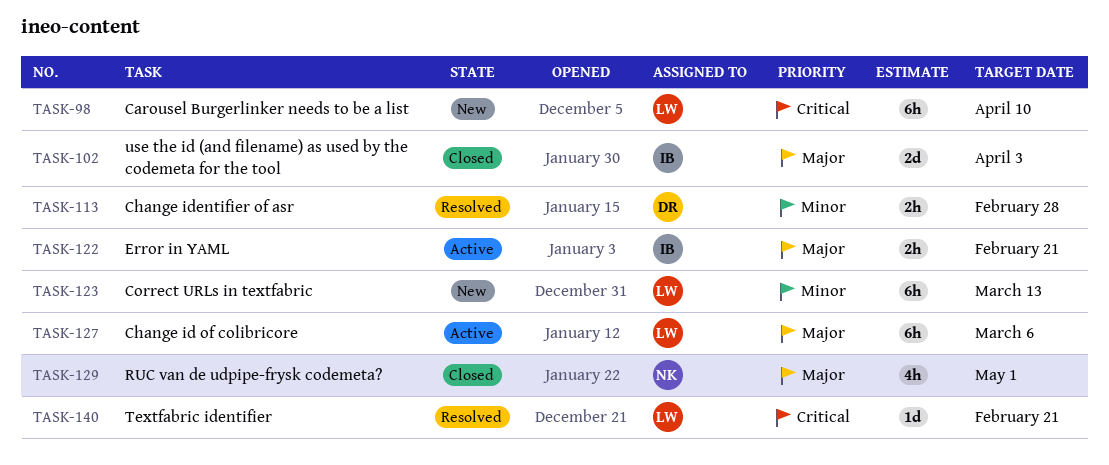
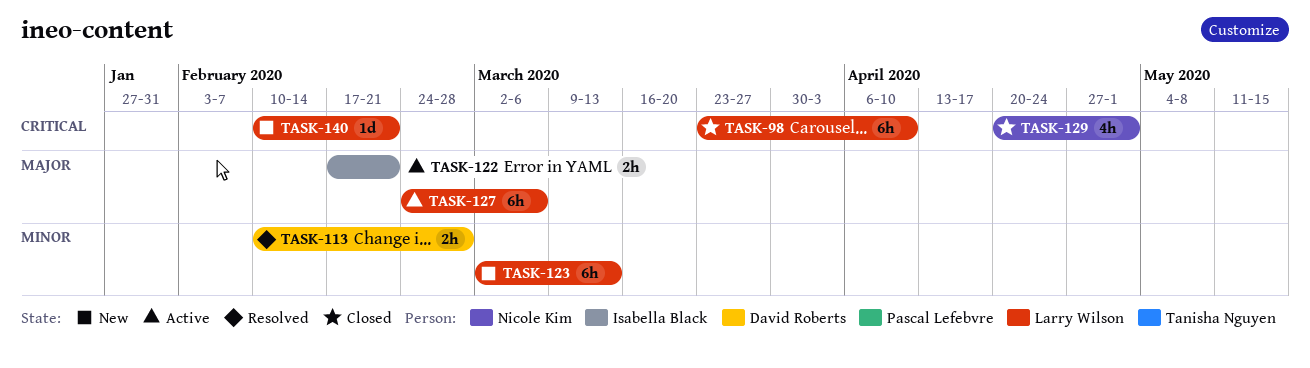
TASK-98, status: New -> Closed
TASK-102: present -> none
TASK-129, priority: Major -> Critical
TASK-140, status: Resolved -> New

